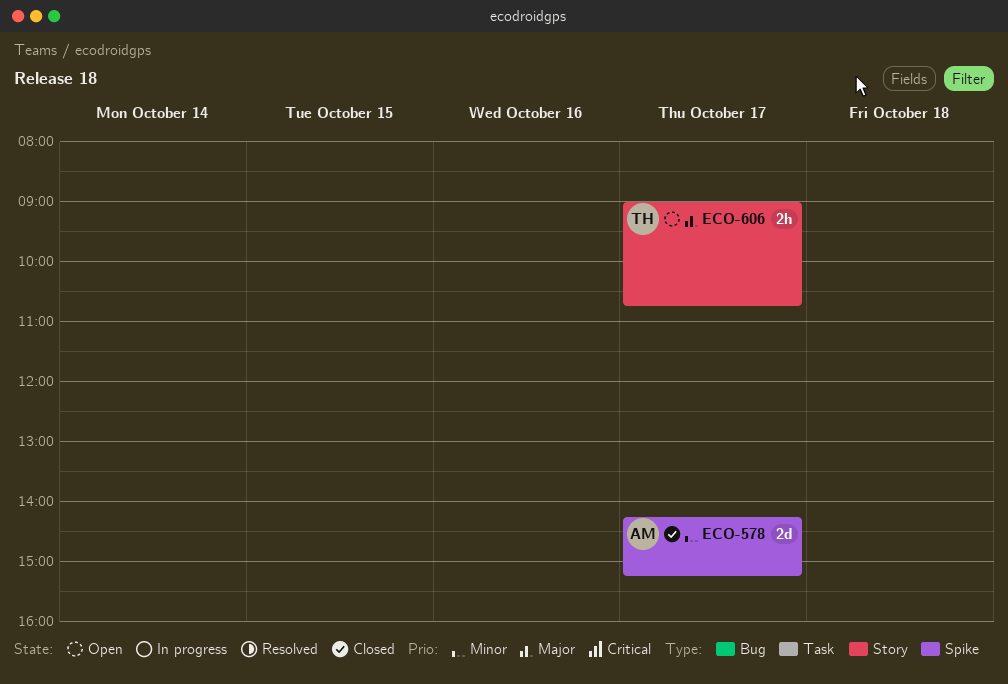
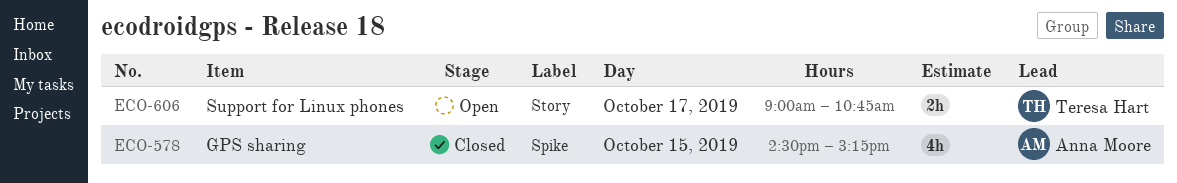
ECO-578, estimate: 2d -> 4h
ECO-578, day: Oct 17 -> Oct 15
ECO-578, begins: 14:15 -> 14:30

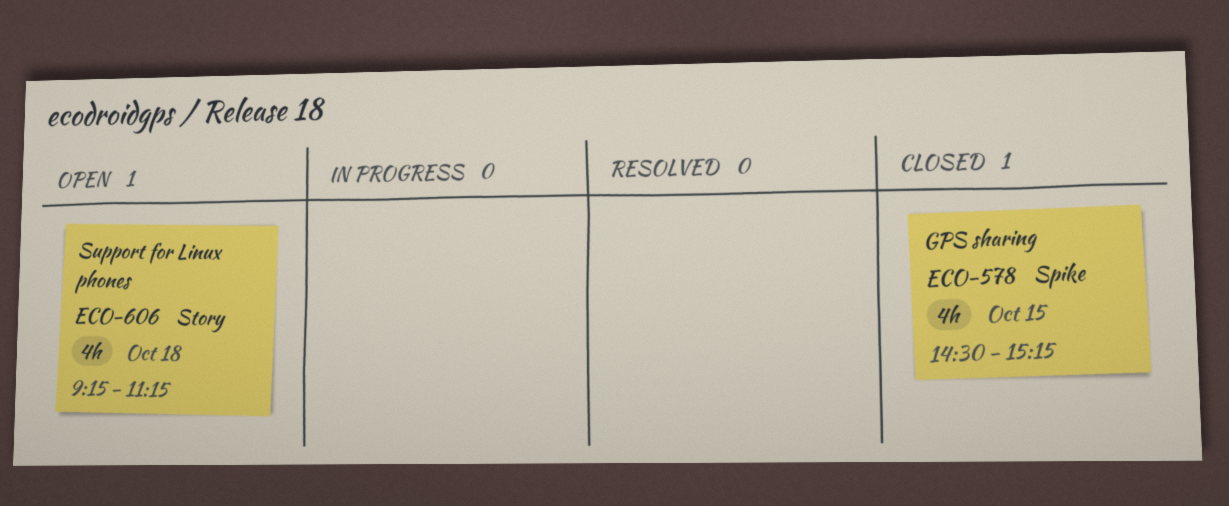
ECO-606, estimate: 2h -> 4h
ECO-606, day: Oct 17 -> Oct 18
ECO-606, begins: 09:00 -> 09:15
ECO-606, ends: 10:45 -> 11:15

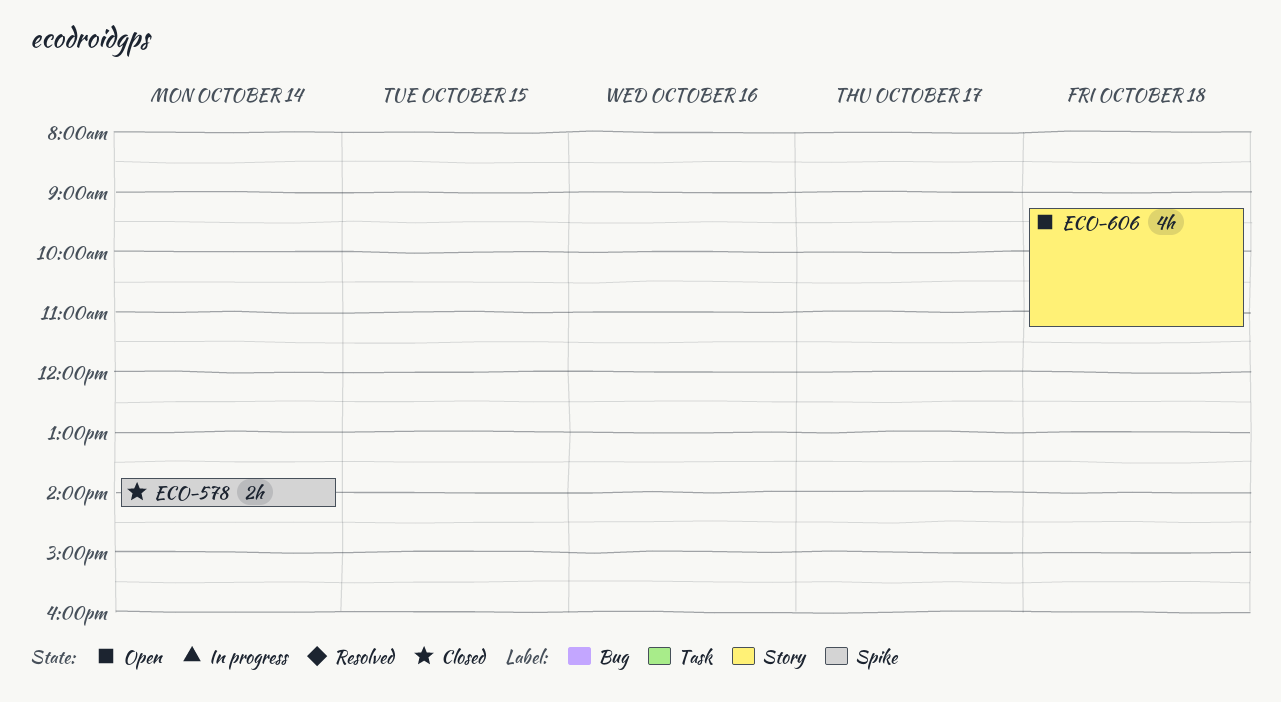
ECO-578, estimate: 4h -> 2h
ECO-578, day: Oct 15 -> Oct 14
ECO-578, begins: 14:30 -> 13:45
ECO-578, ends: 15:15 -> 14:15

